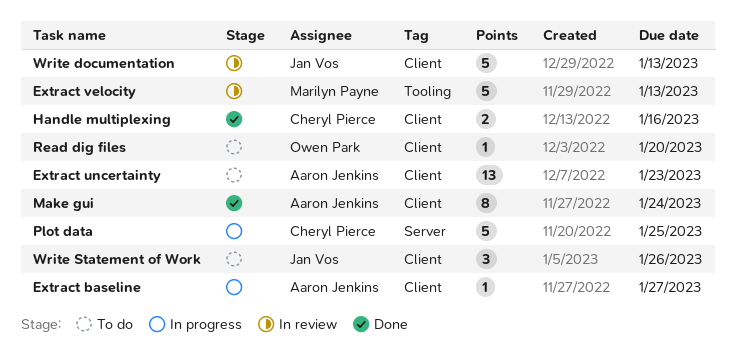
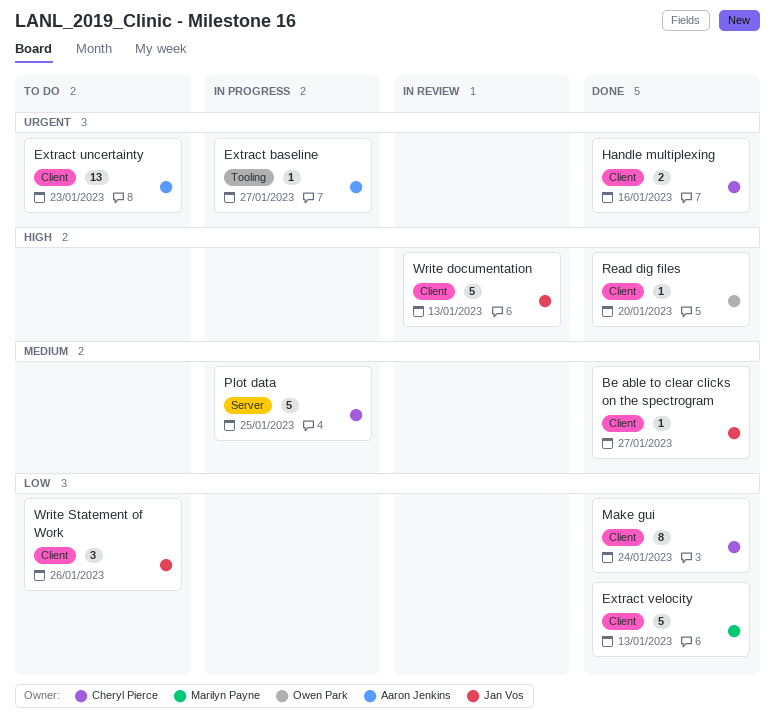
Be able to clear clicks on the spectrogram: none -> present
Extract baseline, label: Client -> Tooling
Extract velocity, status: In review -> Done
Extract velocity, label: Tooling -> Client
Make gui, owner: Aaron Jenkins -> Cheryl Pierce
Read dig files, status: To do -> Done

